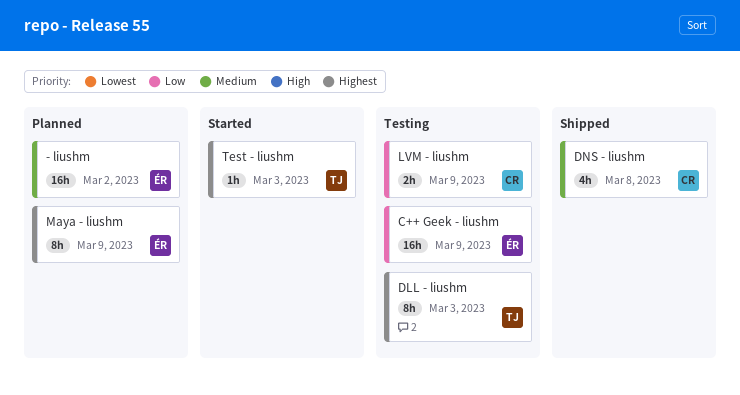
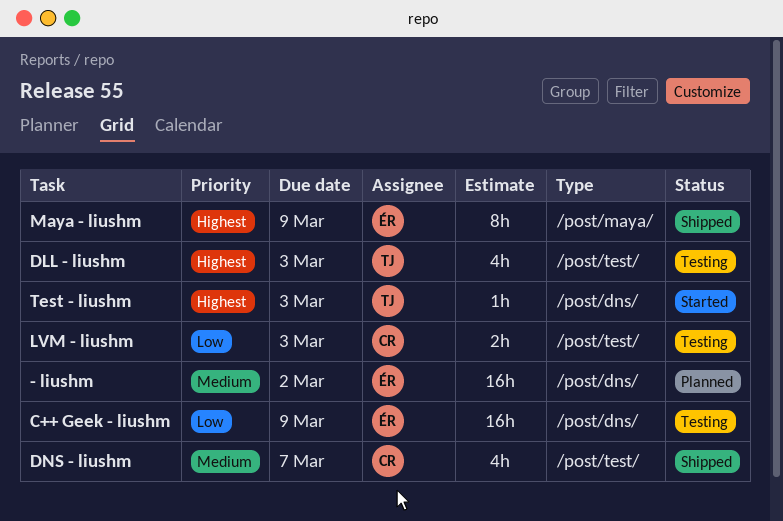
DLL - liushm, estimate: 8h -> 4h
DNS - liushm, due: Mar 8 -> Mar 7
LVM - liushm, due: Mar 9 -> Mar 3
Maya - liushm, status: Planned -> Shipped

